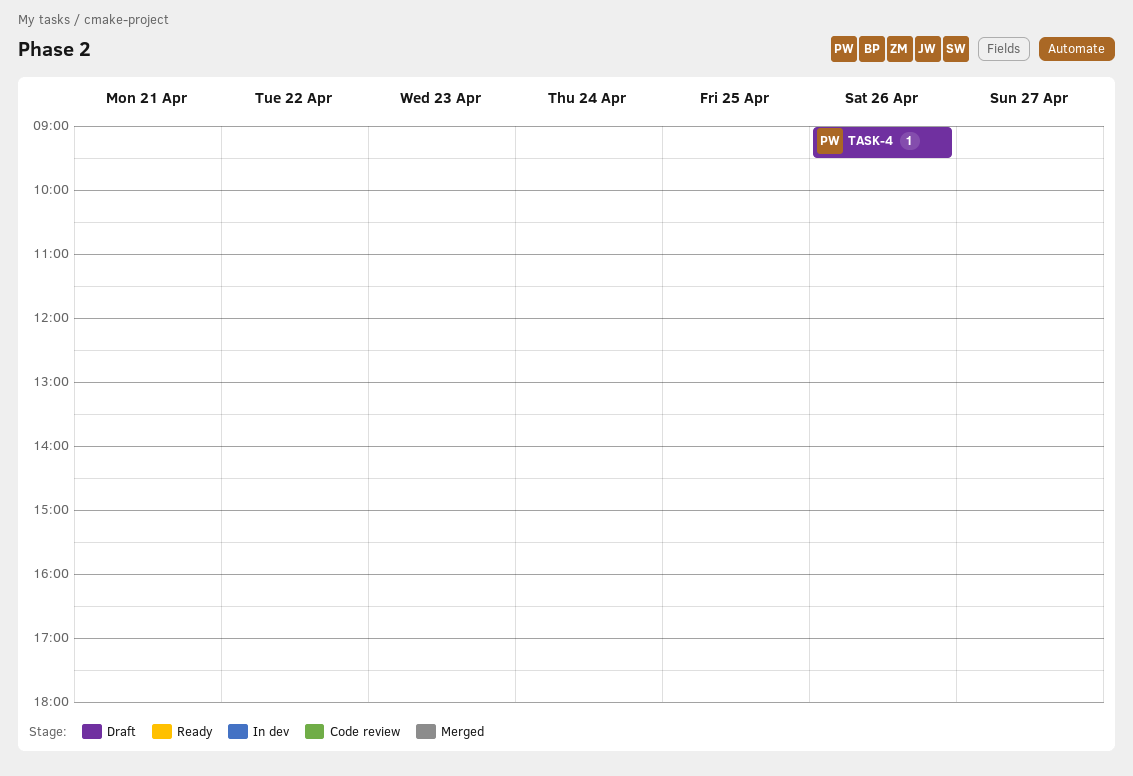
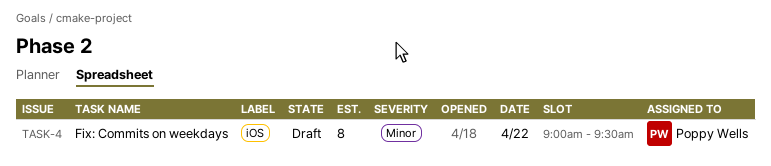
TASK-4, estimate: 1 -> 8
TASK-4, day: Apr 26 -> Apr 22

